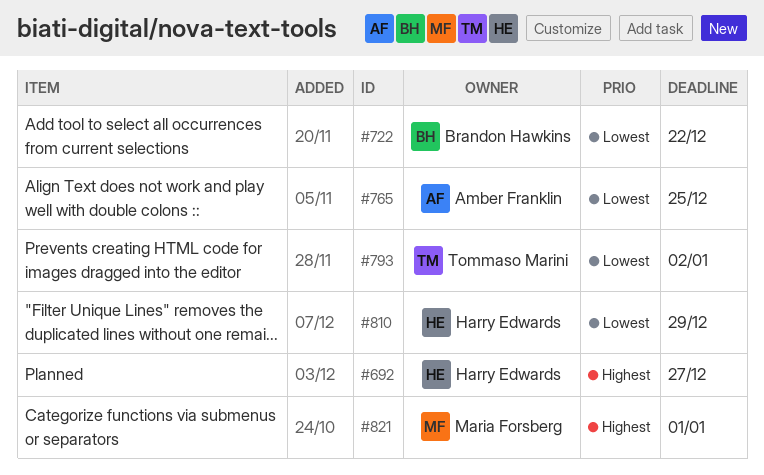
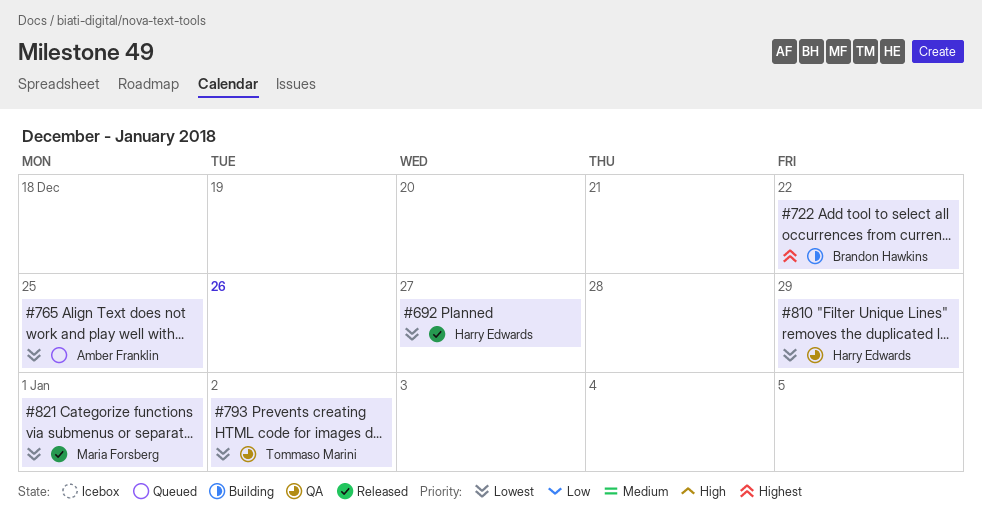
#692, priority: Highest -> Lowest
#722, priority: Lowest -> Highest
#821, priority: Highest -> Lowest

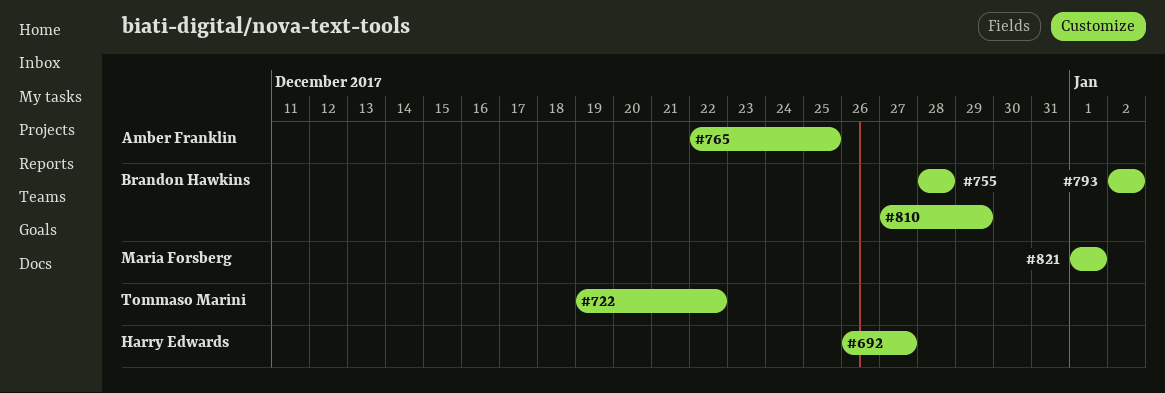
#722, owner: Brandon Hawkins -> Tommaso Marini
#755: none -> present
#793, owner: Tommaso Marini -> Brandon Hawkins
#810, owner: Harry Edwards -> Brandon Hawkins

